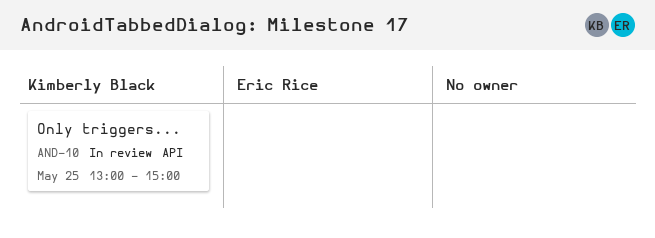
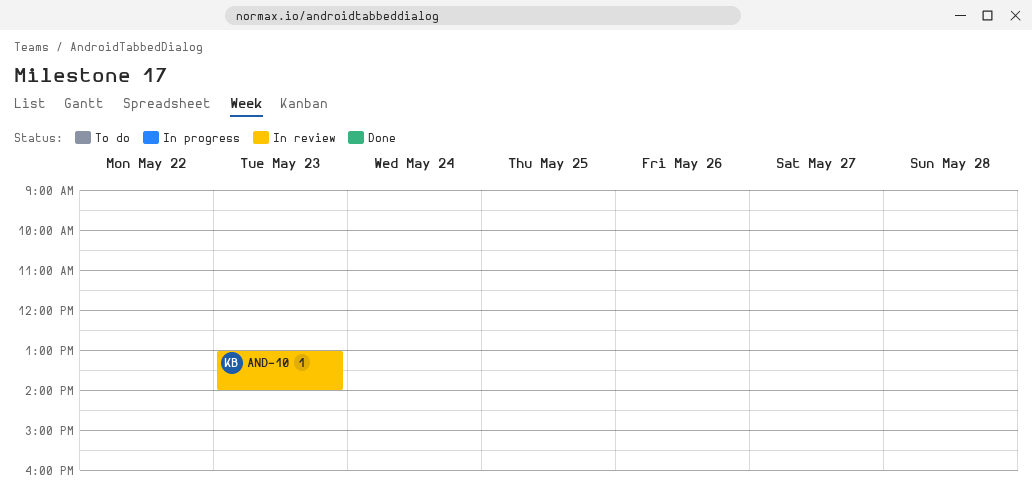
AND-10, day: May 25 -> May 23
AND-10, ends: 15:00 -> 14:00

